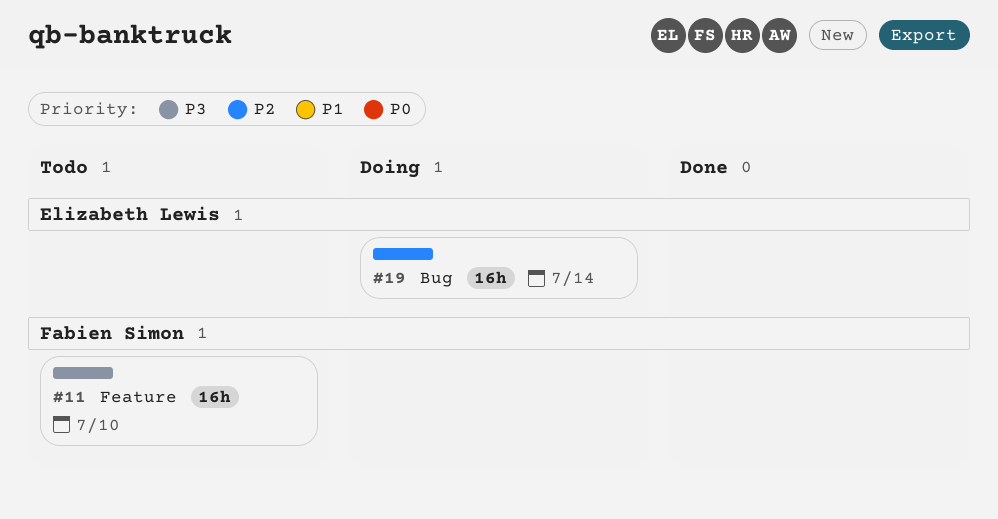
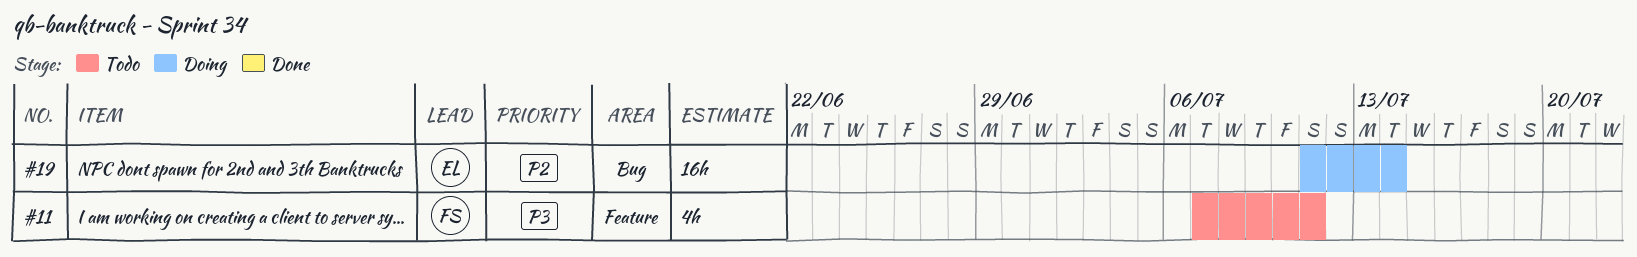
#11, estimate: 16h -> 4h
#11, due: Jul 10 -> Jul 11

